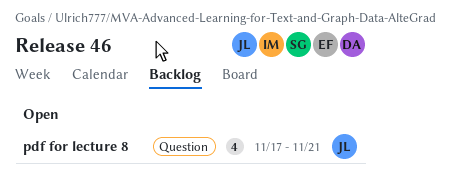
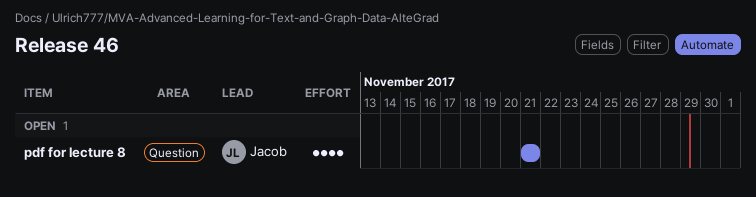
pdf for lecture 8, start: Nov 17 -> Nov 21

